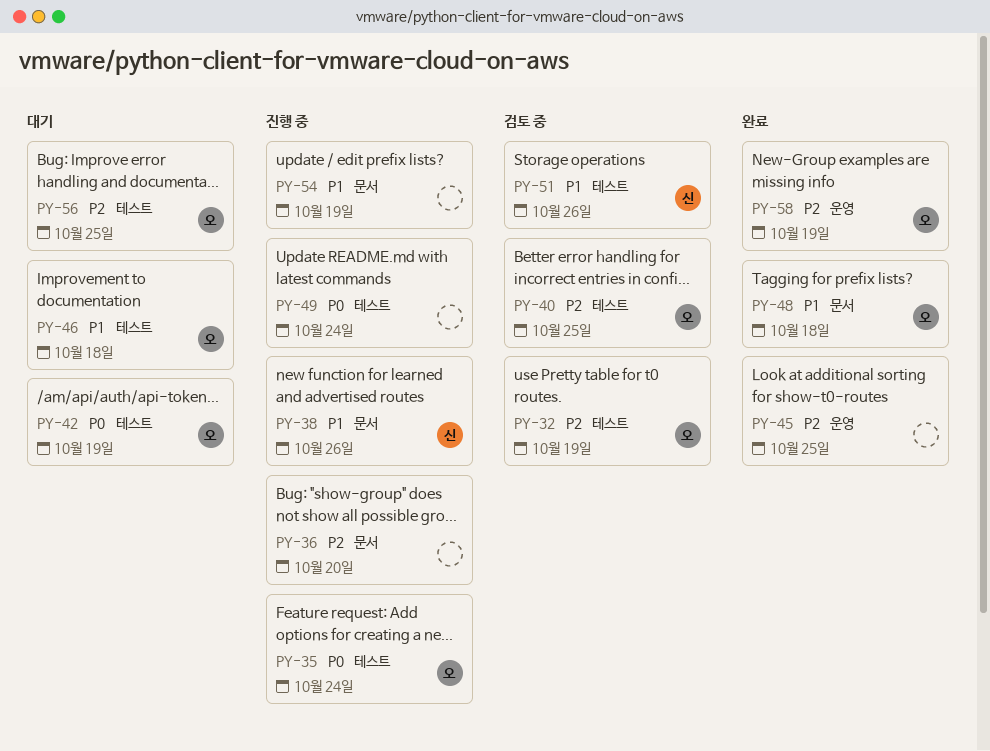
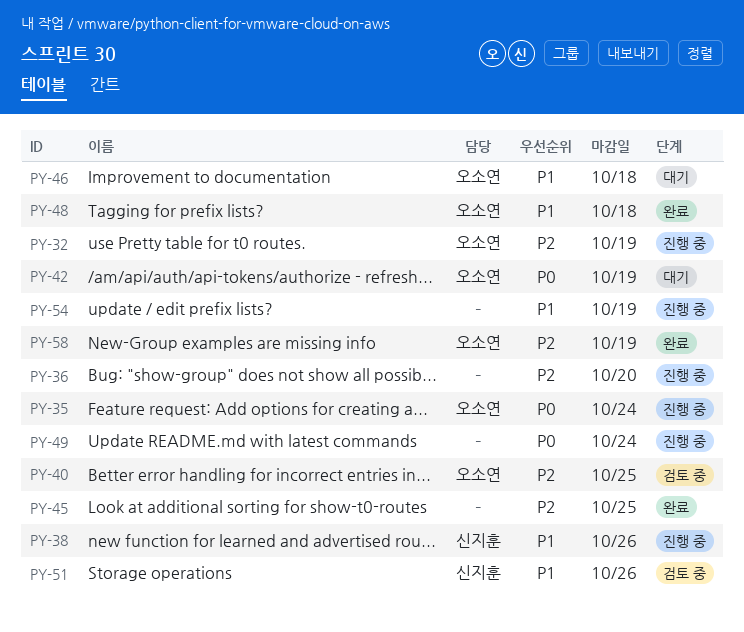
PY-32, status: 검토 중 -> 진행 중
PY-56: present -> none

